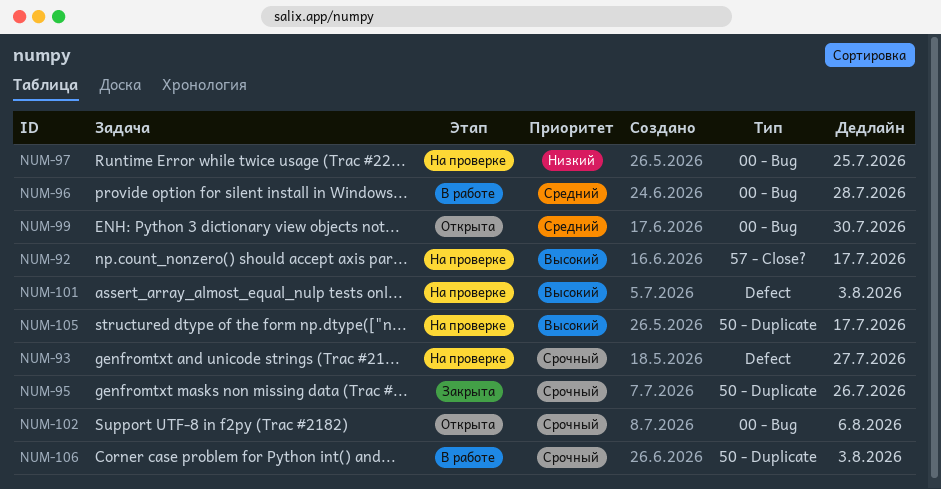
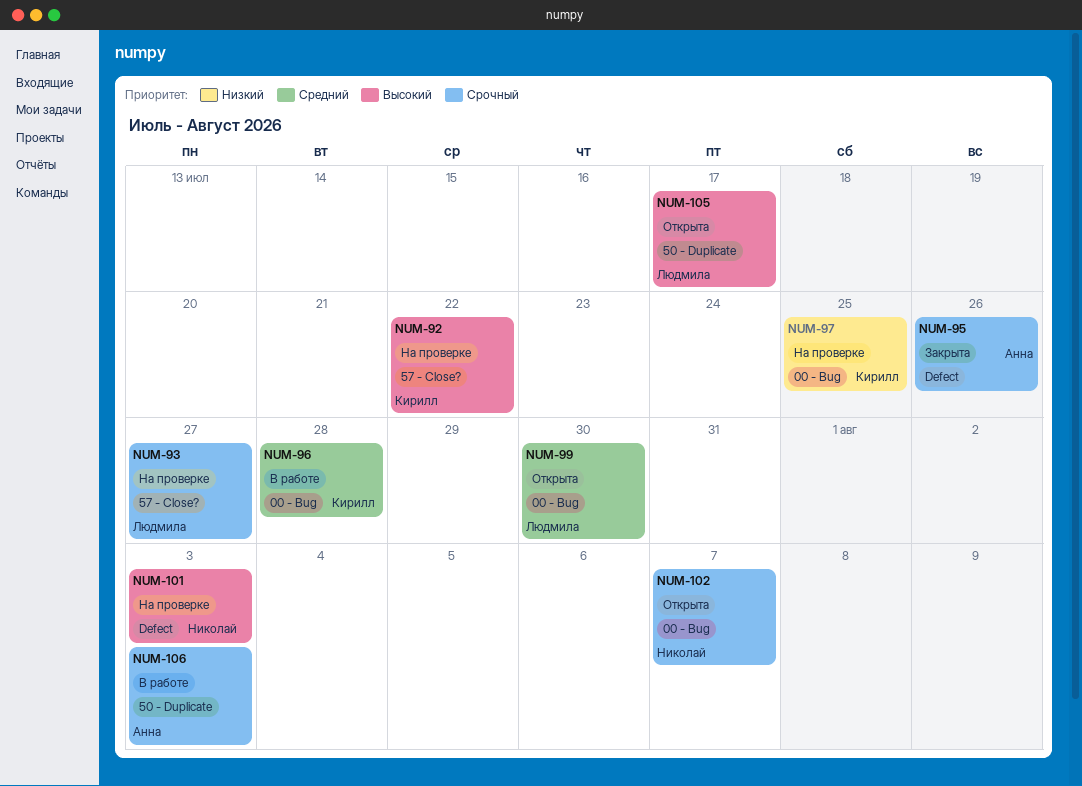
NUM-92, due: Jul 17 -> Jul 22
NUM-93, label: Defect -> 57 - Close?
NUM-95, label: 50 - Duplicate -> Defect
NUM-102, due: Aug 6 -> Aug 7
NUM-105, status: На проверке -> Открыта

